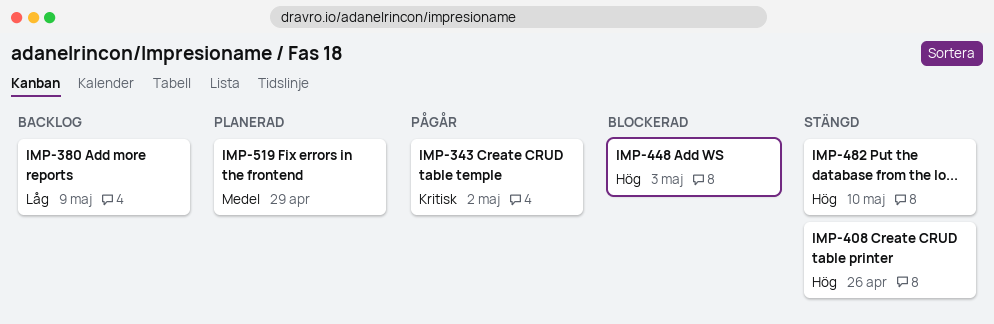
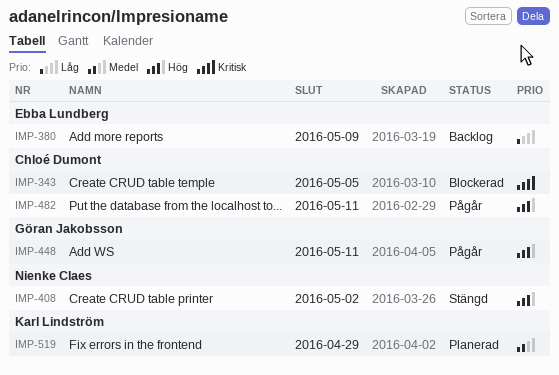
IMP-343, status: Pågår -> Blockerad
IMP-343, due: May 2 -> May 5
IMP-408, due: Apr 26 -> May 2
IMP-448, status: Blockerad -> Pågår
IMP-448, due: May 3 -> May 11
IMP-482, status: Stängd -> Pågår
IMP-482, due: May 10 -> May 11

